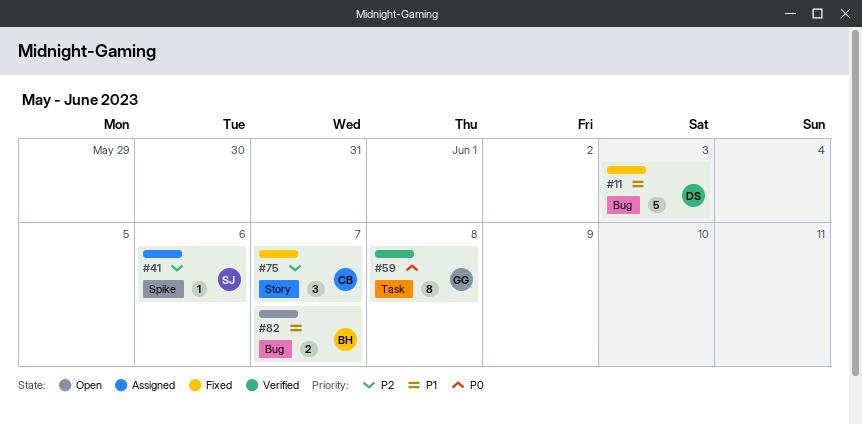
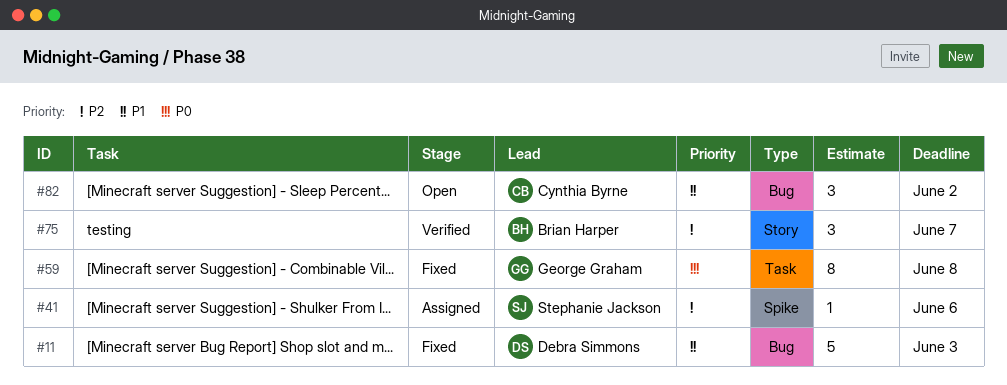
#59, status: Verified -> Fixed
#75, status: Fixed -> Verified
#75, owner: Cynthia Byrne -> Brian Harper
#82, owner: Brian Harper -> Cynthia Byrne
#82, estimate: 2 -> 3
#82, due: Jun 7 -> Jun 2

